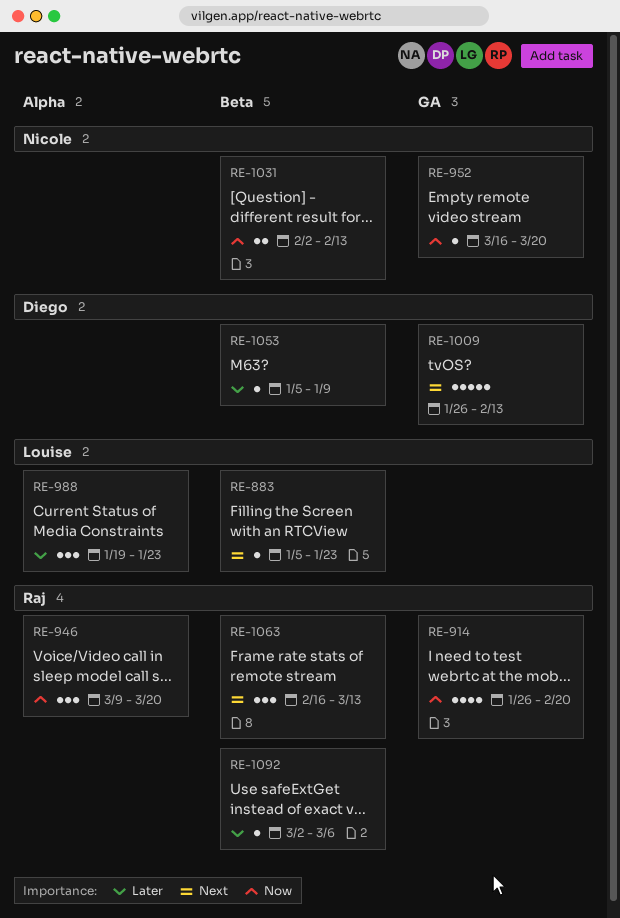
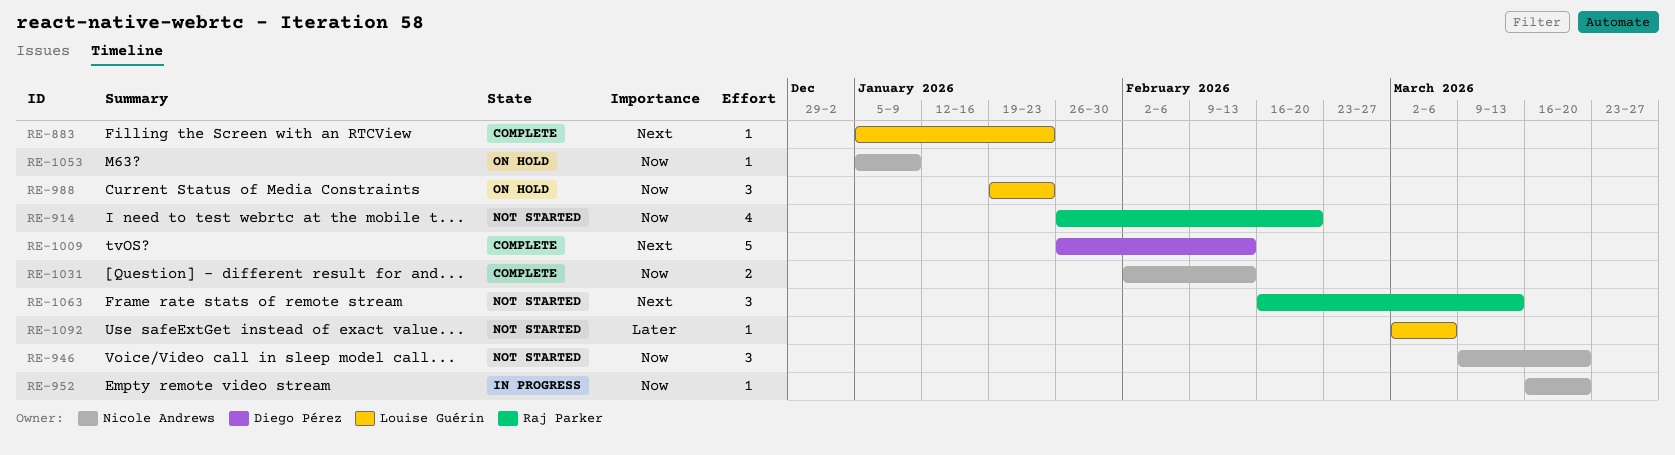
RE-946, owner: Raj Parker -> Nicole Andrews
RE-988, priority: Later -> Now
RE-1053, owner: Diego Pérez -> Nicole Andrews
RE-1053, priority: Later -> Now
RE-1092, owner: Raj Parker -> Louise Guérin

